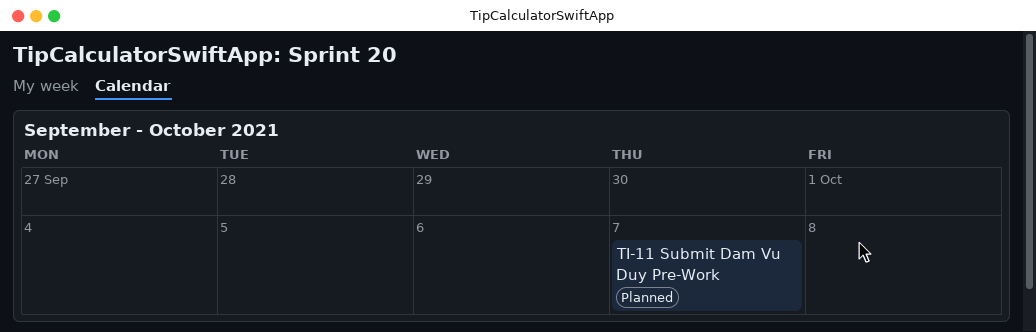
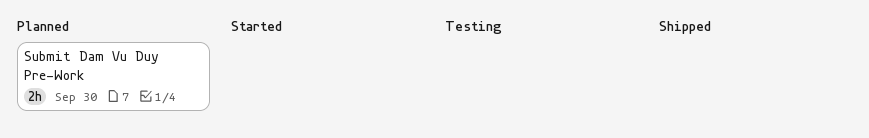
Submit Dam Vu Duy Pre-Work, due: Oct 7 -> Sep 30

